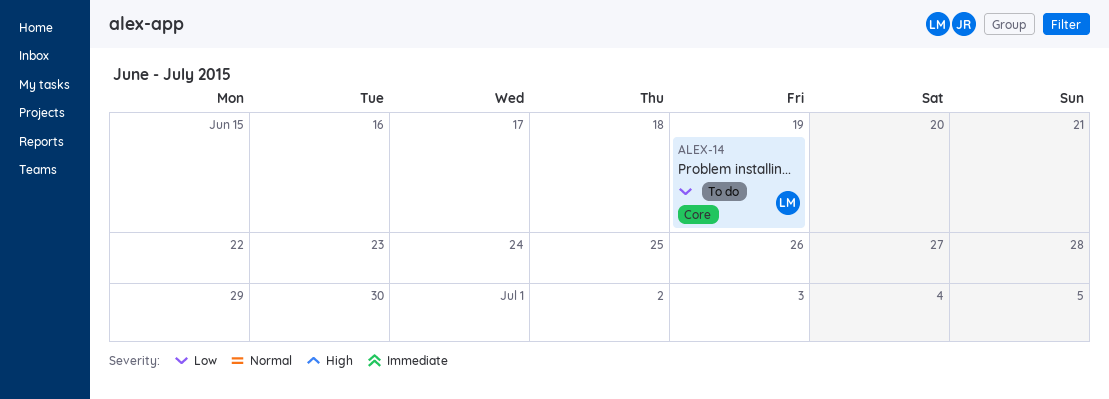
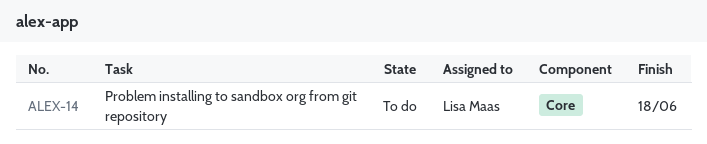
ALEX-14, due: Jun 19 -> Jun 18

